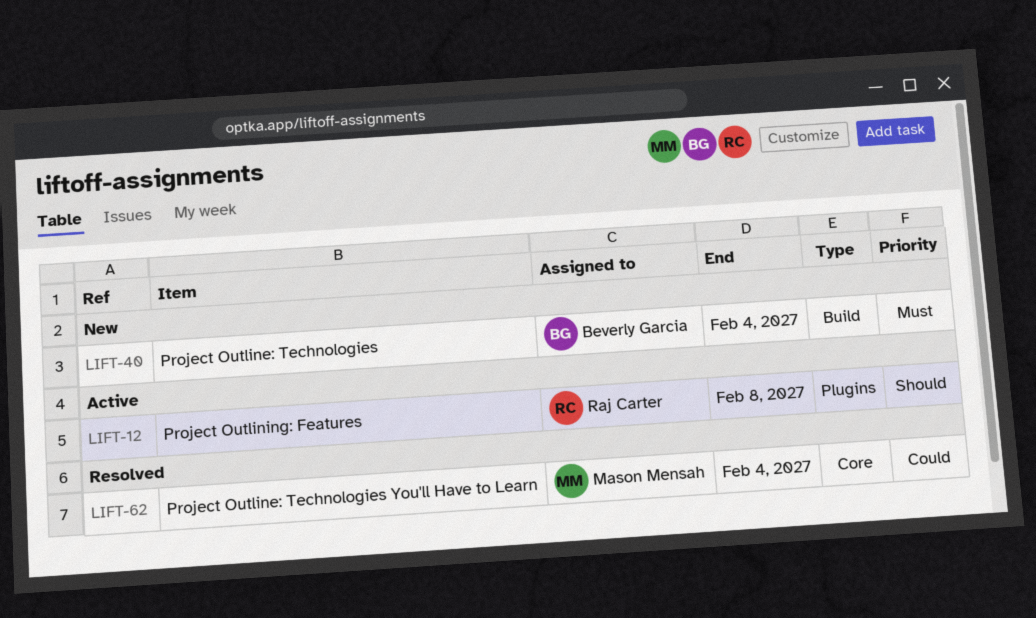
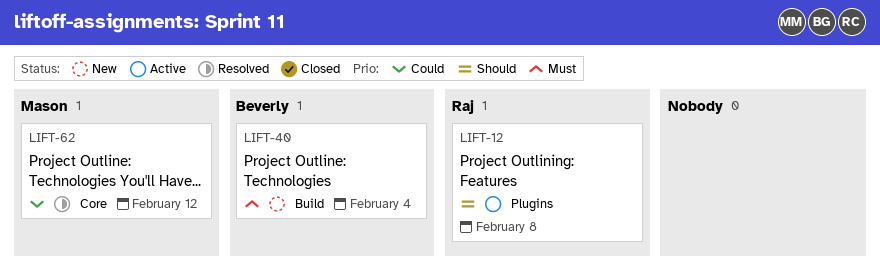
LIFT-62, due: Feb 4 -> Feb 12

